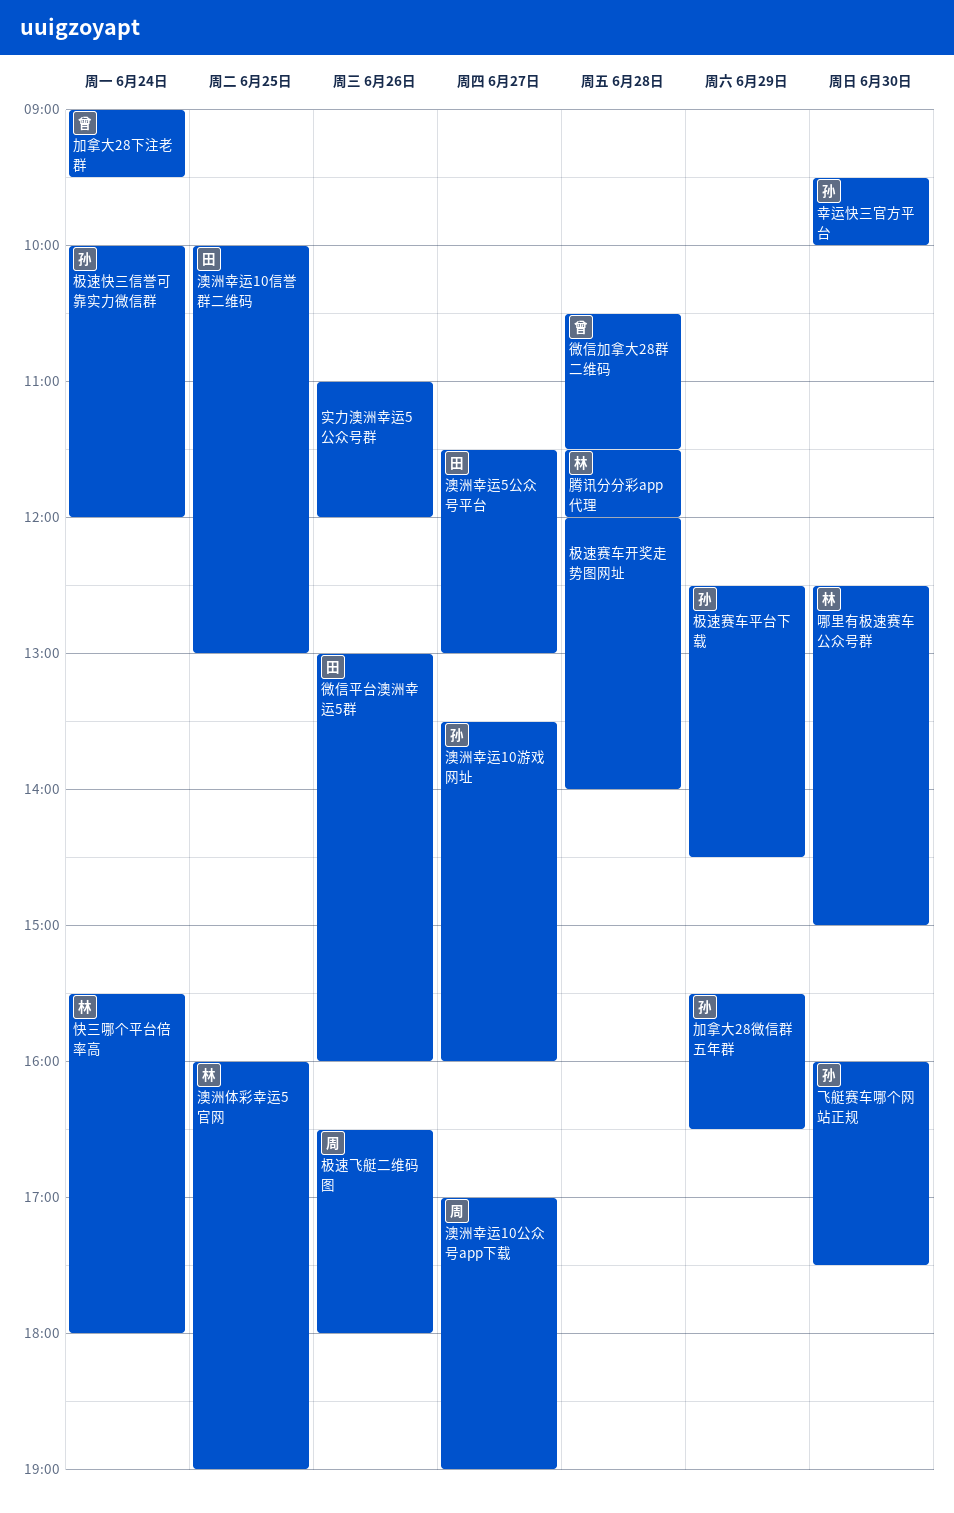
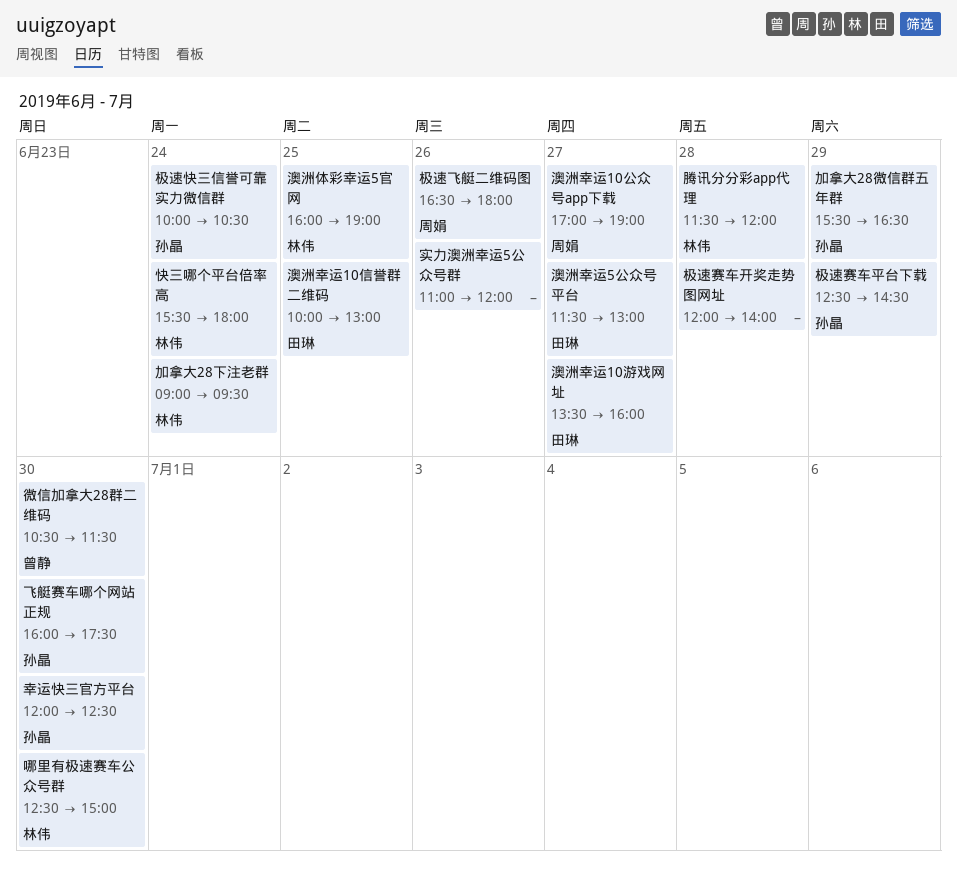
加拿大28下注老群, owner: 曾静 -> 林伟
幸运快三官方平台, begins: 09:30 -> 12:00
幸运快三官方平台, ends: 10:00 -> 12:30
微信加拿大28群二维码, day: Jun 28 -> Jun 30
微信平台澳洲幸运5群: present -> none
极速快三信誉可靠实力微信群, ends: 12:00 -> 10:30
澳洲幸运10游戏网址, owner: 孙晶 -> 田琳

